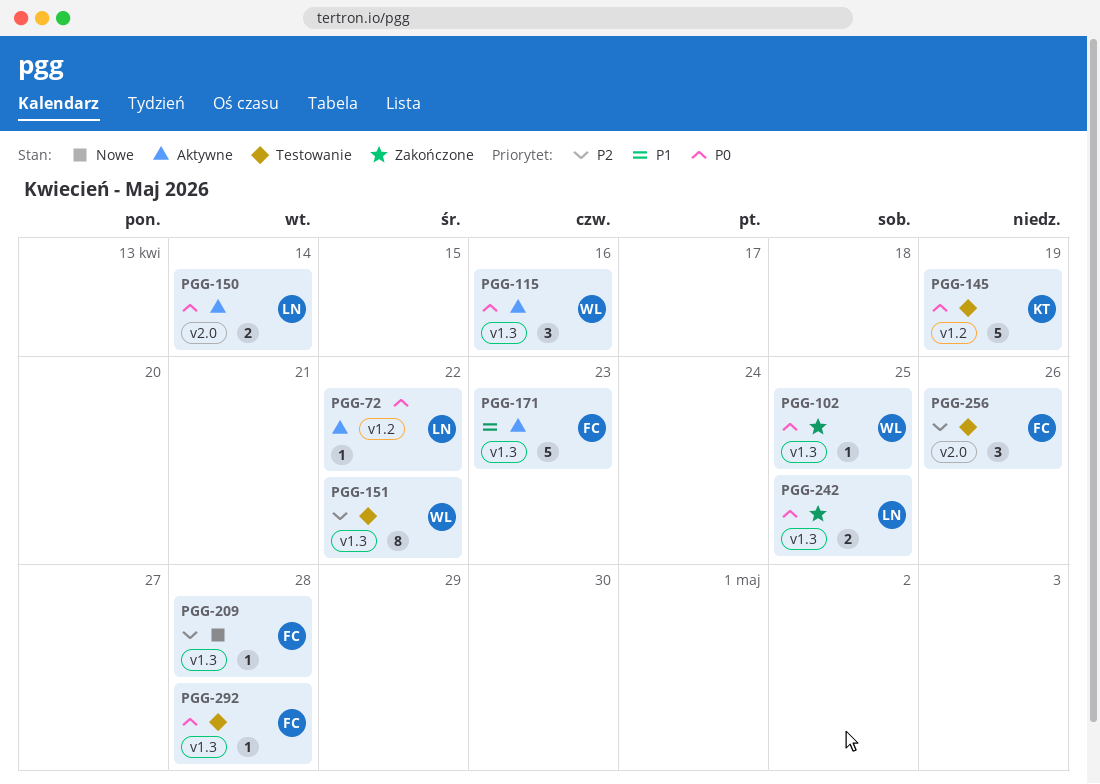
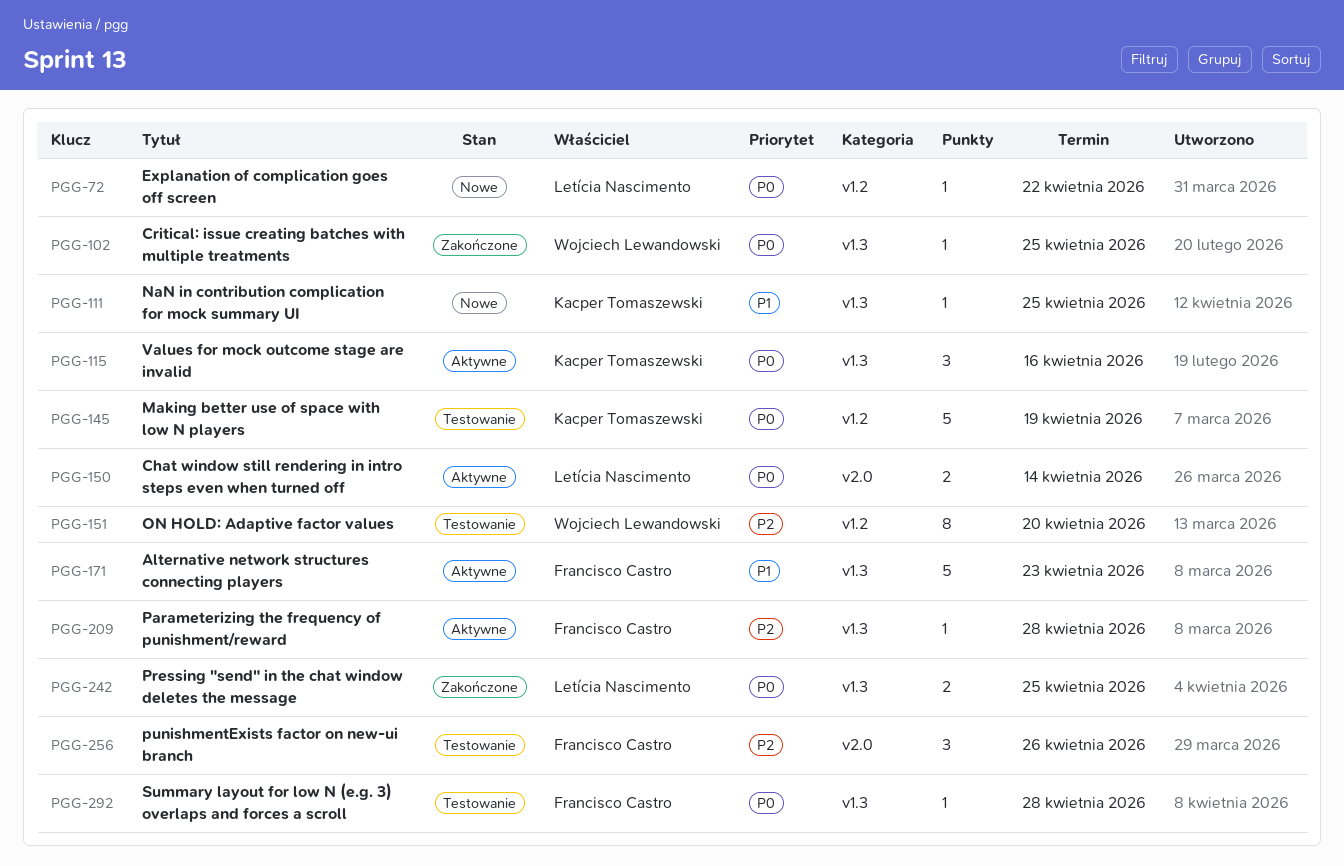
PGG-72, status: Aktywne -> Nowe
PGG-111: none -> present
PGG-115, owner: Wojciech Lewandowski -> Kacper Tomaszewski
PGG-151, label: v1.3 -> v1.2
PGG-151, due: Apr 22 -> Apr 20
PGG-209, status: Nowe -> Aktywne

